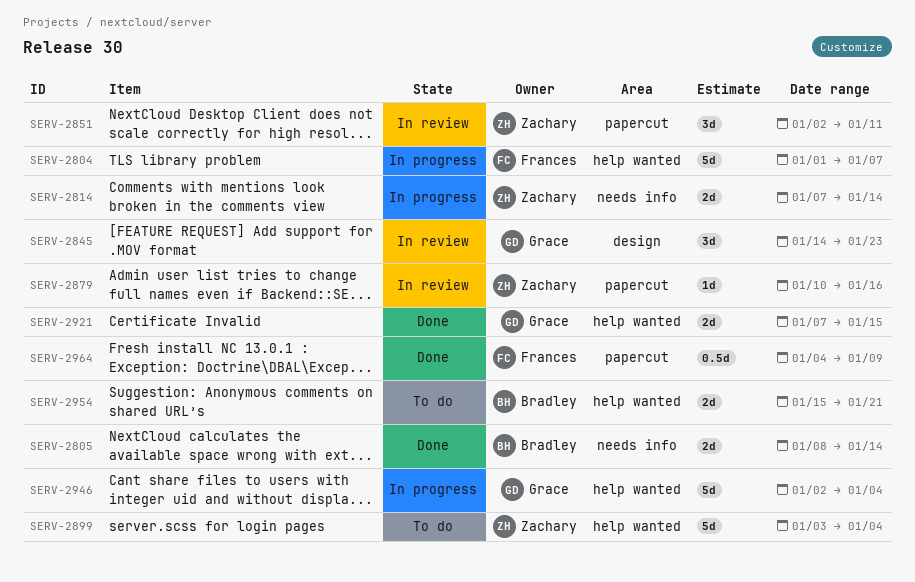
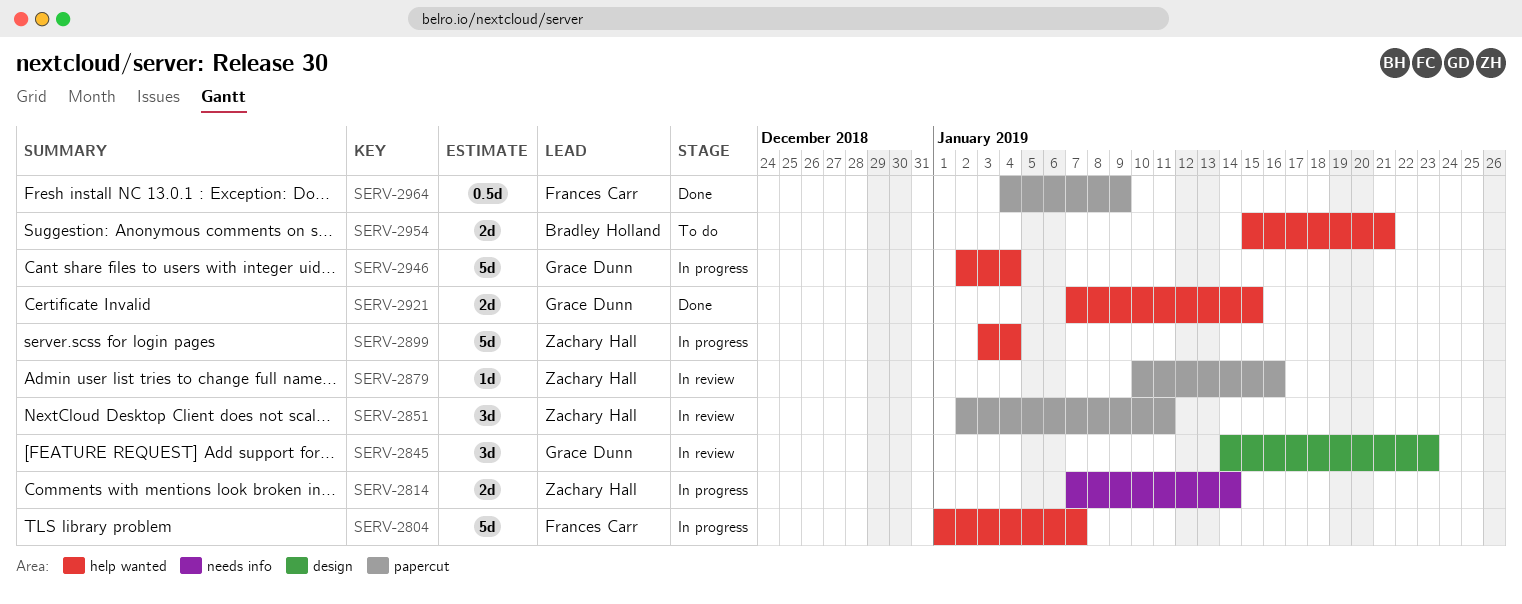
SERV-2805: present -> none
SERV-2899, status: To do -> In progress

